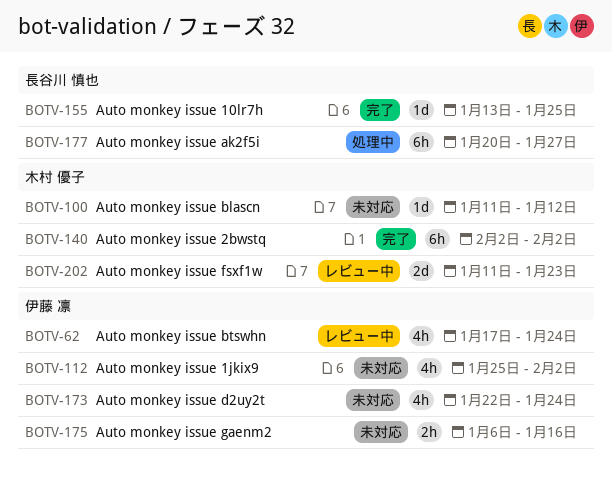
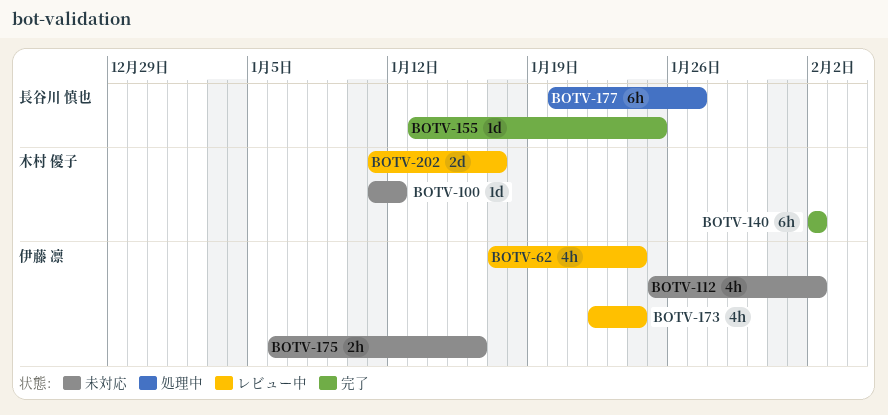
BOTV-173, status: 未対応 -> レビュー中
BOTV-202, due: Jan 23 -> Jan 17

